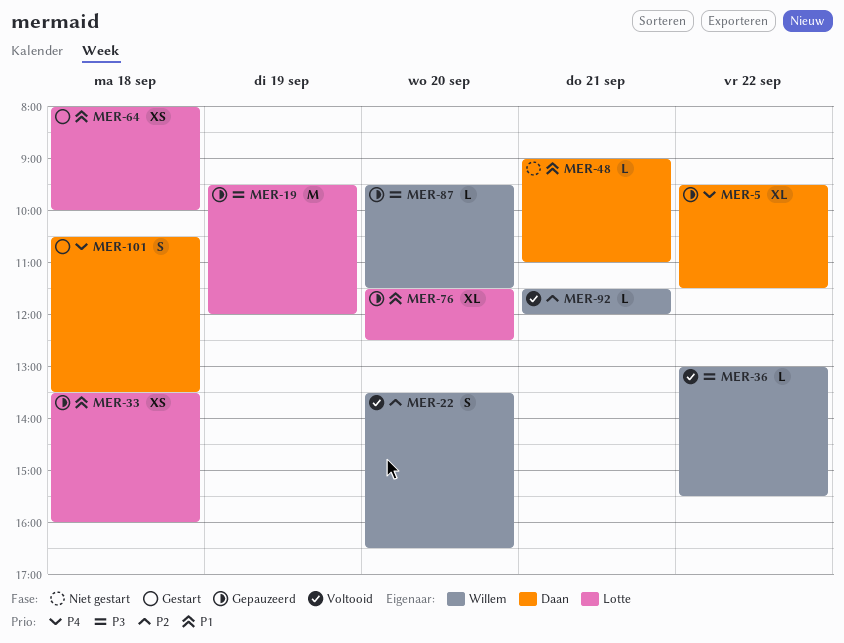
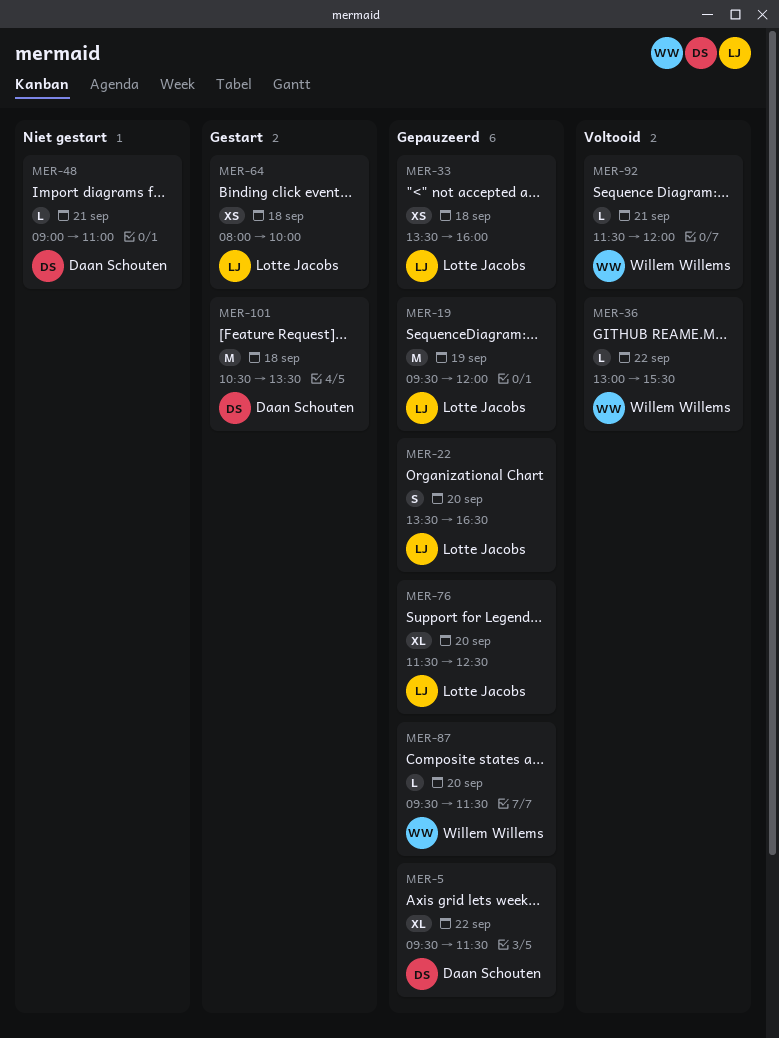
MER-22, status: Voltooid -> Gepauzeerd
MER-22, owner: Willem Willems -> Lotte Jacobs
MER-101, estimate: S -> M

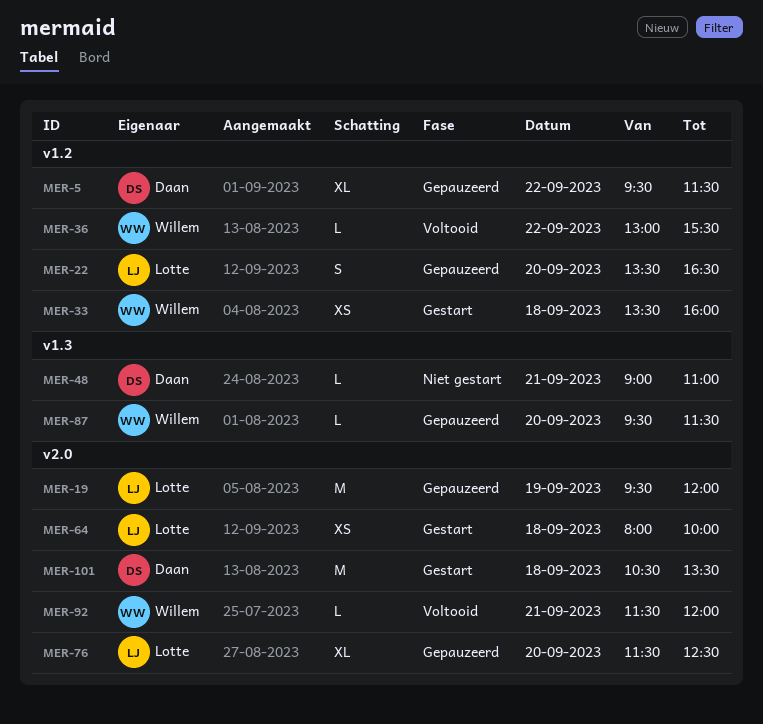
MER-33, status: Gepauzeerd -> Gestart
MER-33, owner: Lotte Jacobs -> Willem Willems

